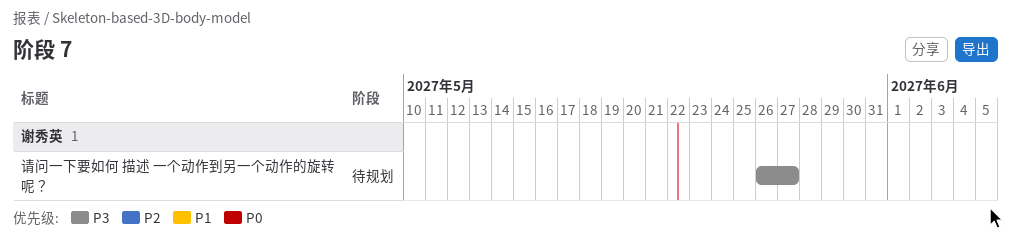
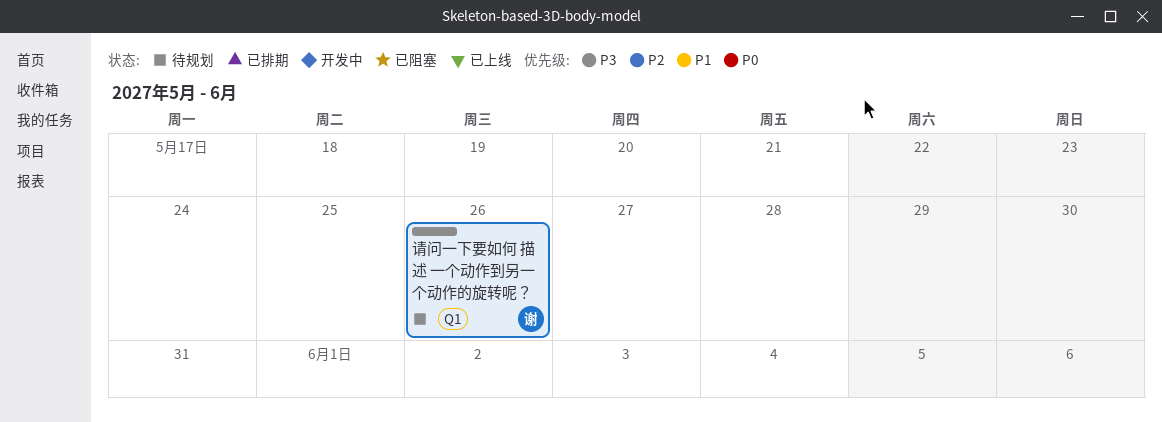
请问一下要如何 描述 一个动作到另一个动作的旋转呢？, due: May 27 -> May 26

